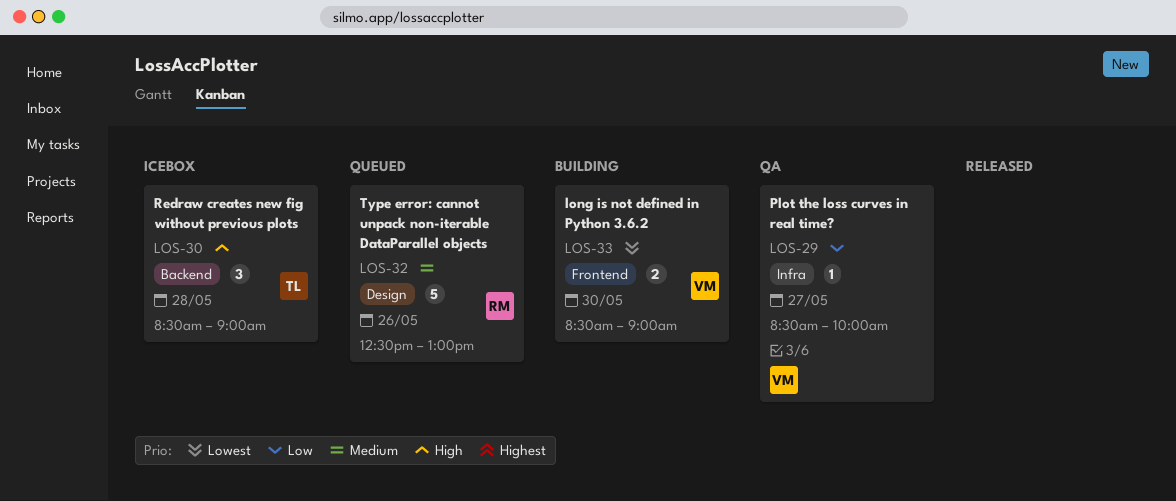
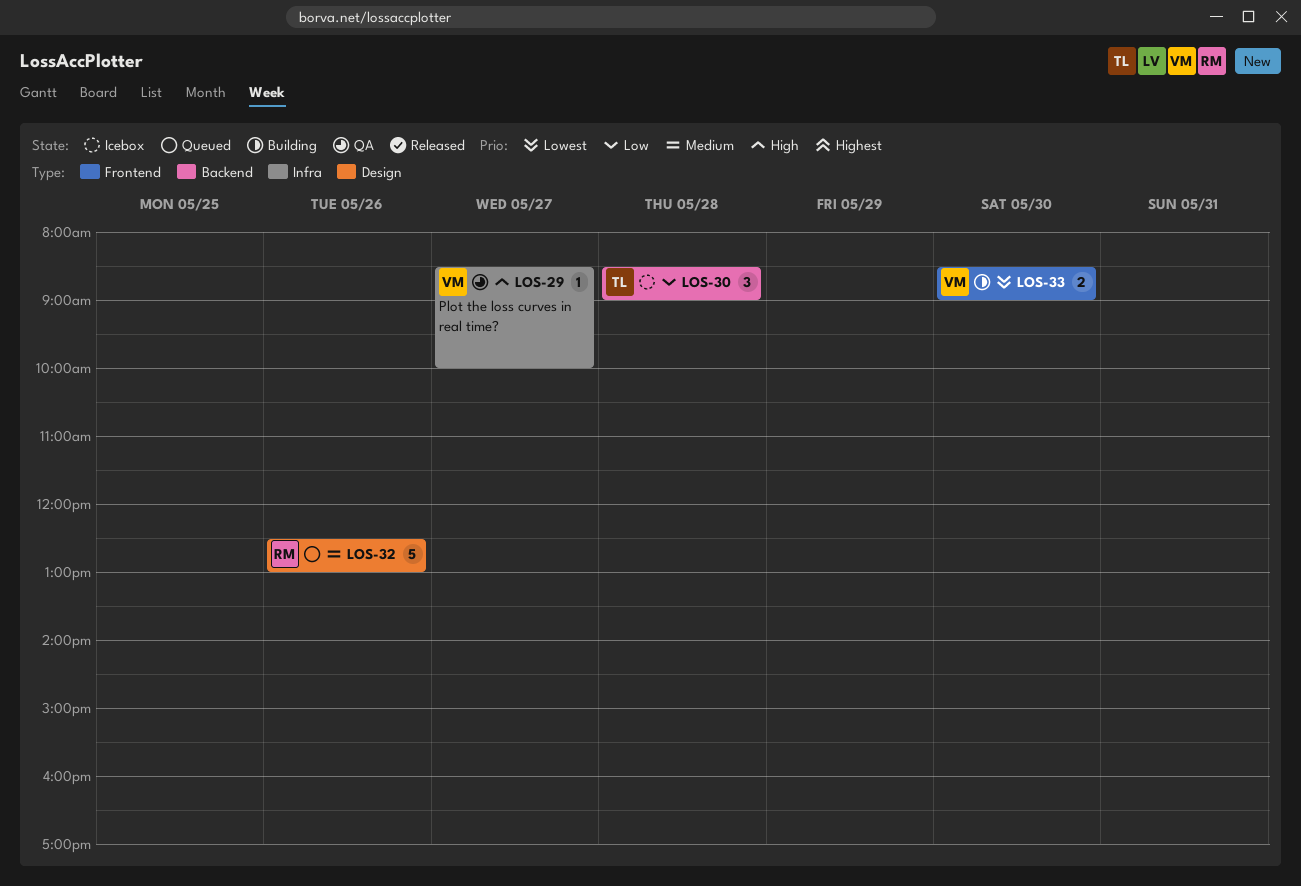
LOS-29, priority: Low -> High
LOS-30, priority: High -> Low

